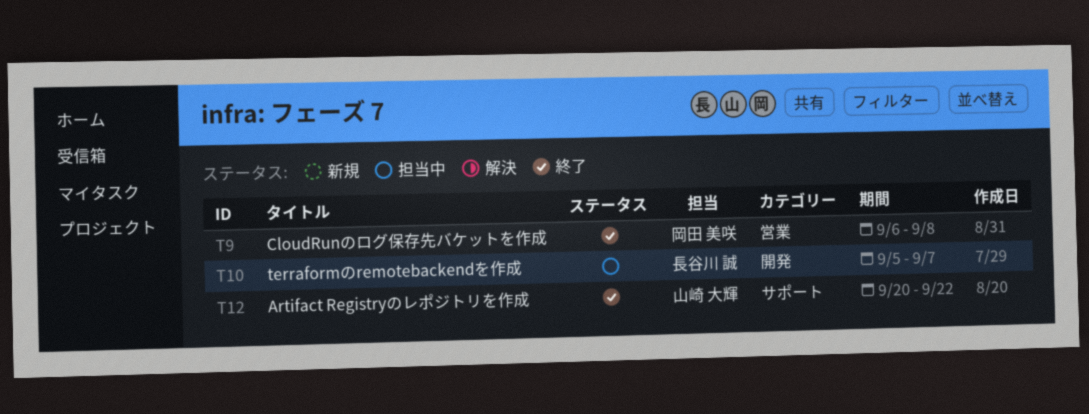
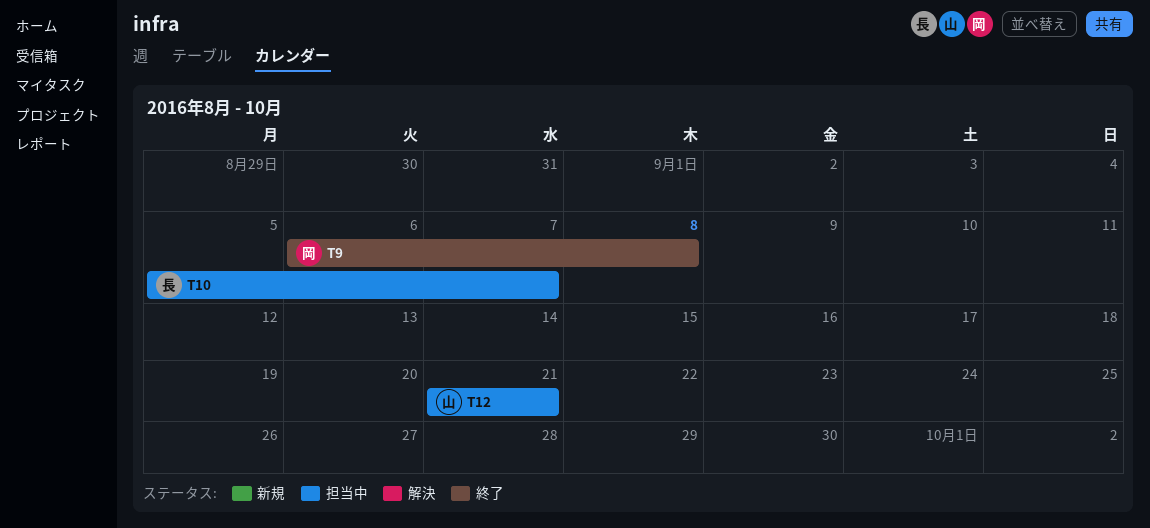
T12, status: 終了 -> 担当中
T12, start: Sep 20 -> Sep 21
T12, due: Sep 22 -> Sep 21

